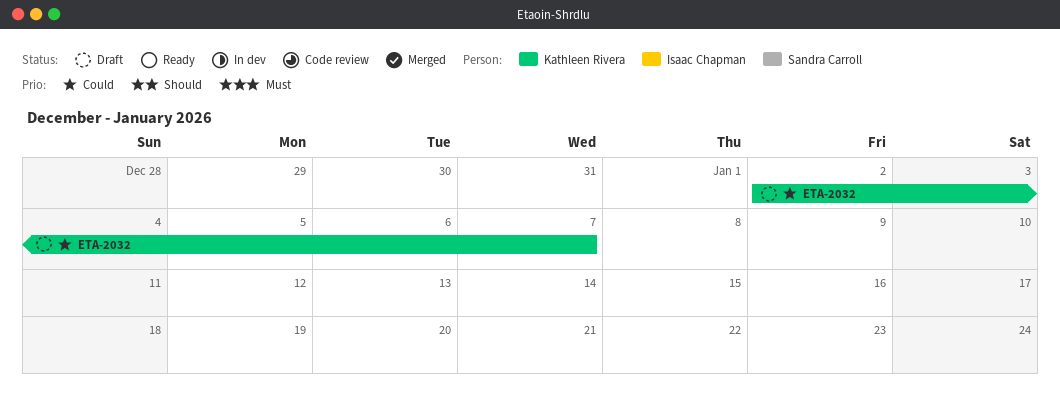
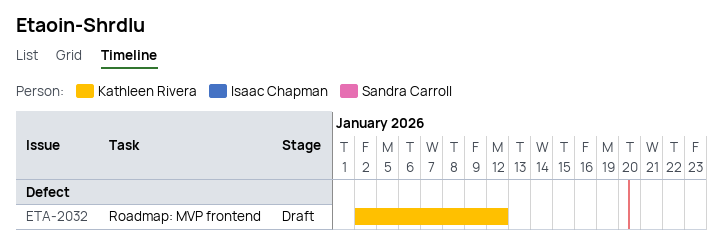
ETA-2032, due: Jan 7 -> Jan 12

